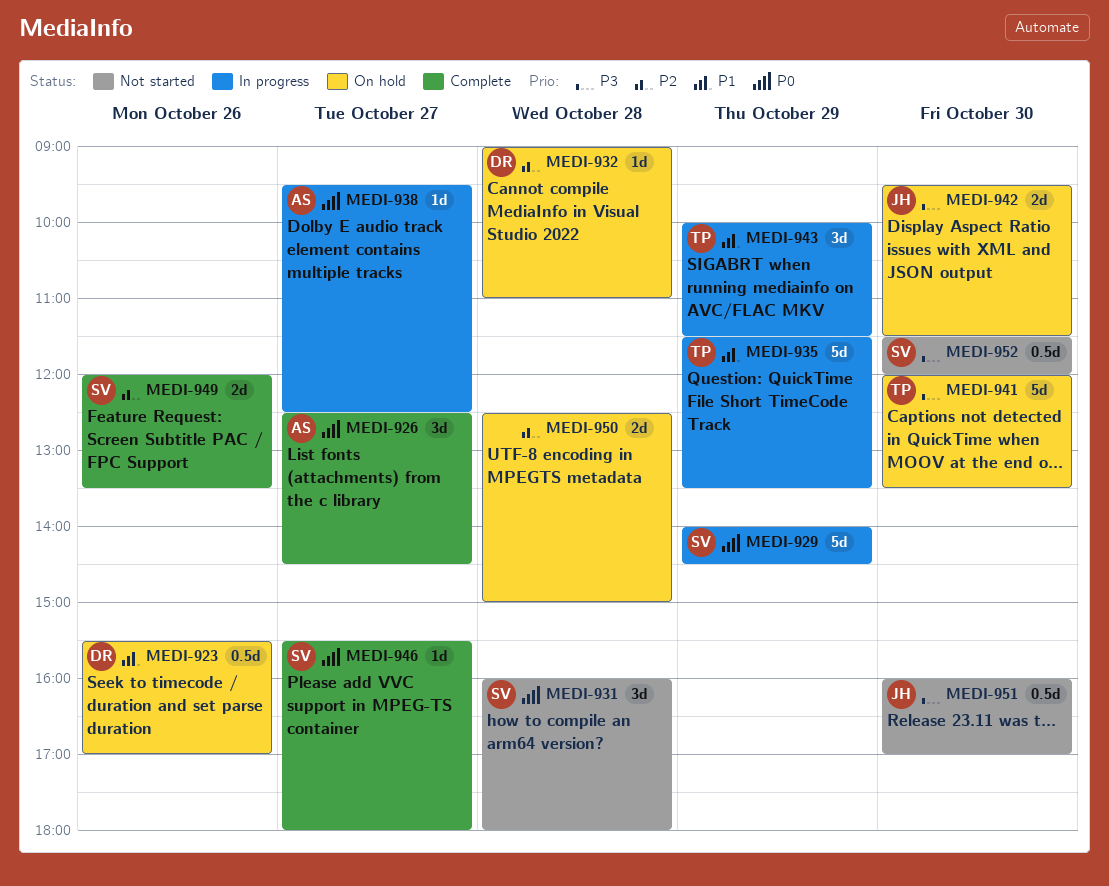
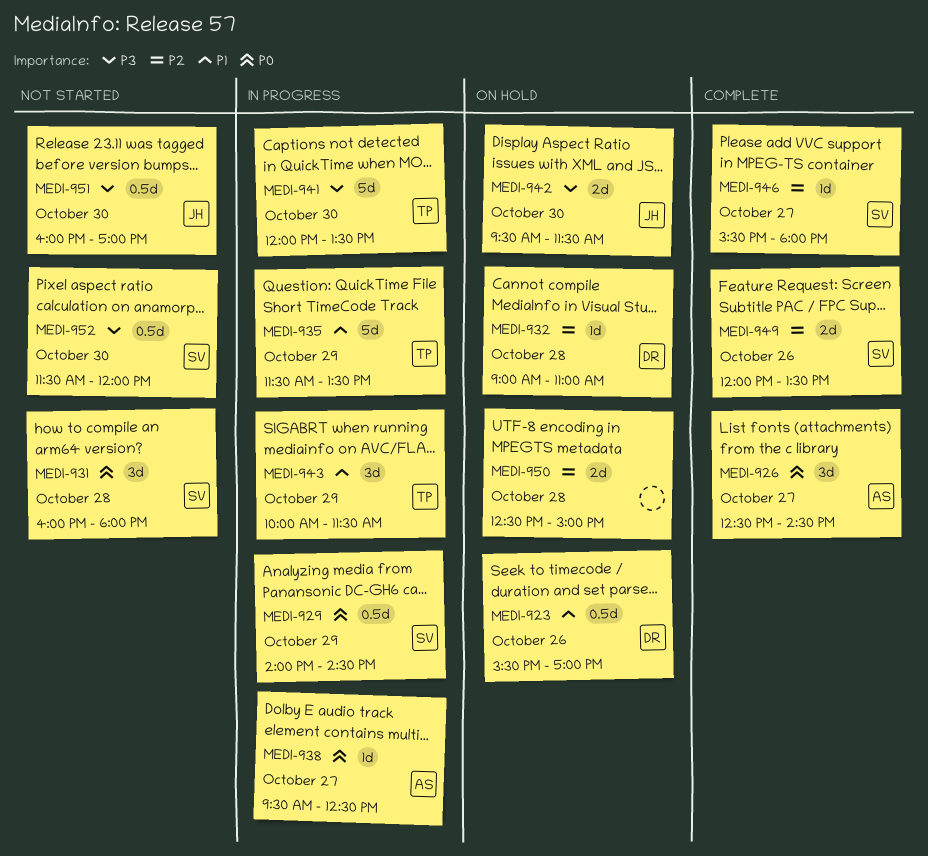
MEDI-929, estimate: 5d -> 0.5d
MEDI-941, status: On hold -> In progress
MEDI-946, priority: P0 -> P2

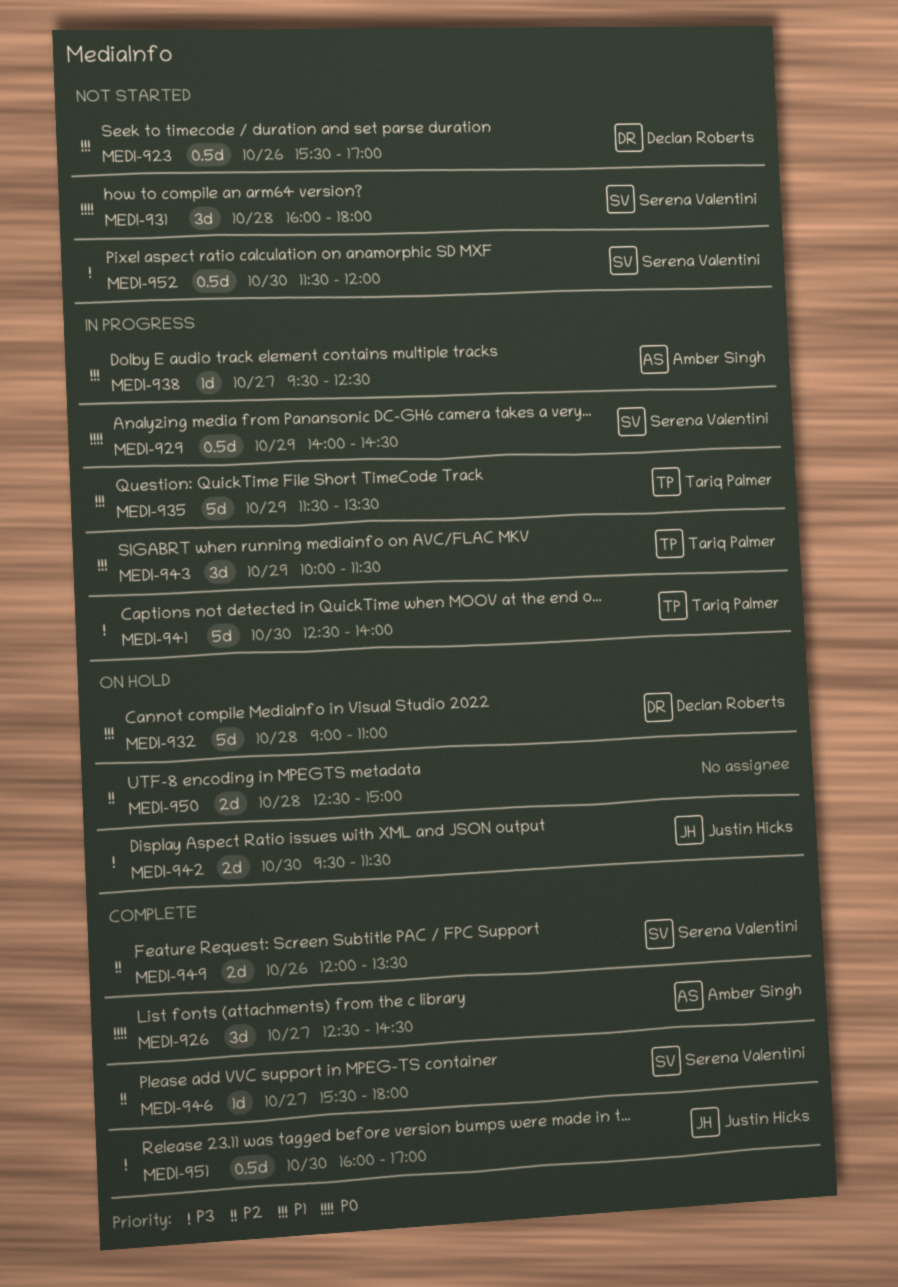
MEDI-923, status: On hold -> Not started
MEDI-932, priority: P2 -> P1
MEDI-932, estimate: 1d -> 5d
MEDI-938, priority: P0 -> P1
MEDI-941, begins: 12:00 -> 12:30
MEDI-941, ends: 13:30 -> 14:00
MEDI-951, status: Not started -> Complete

